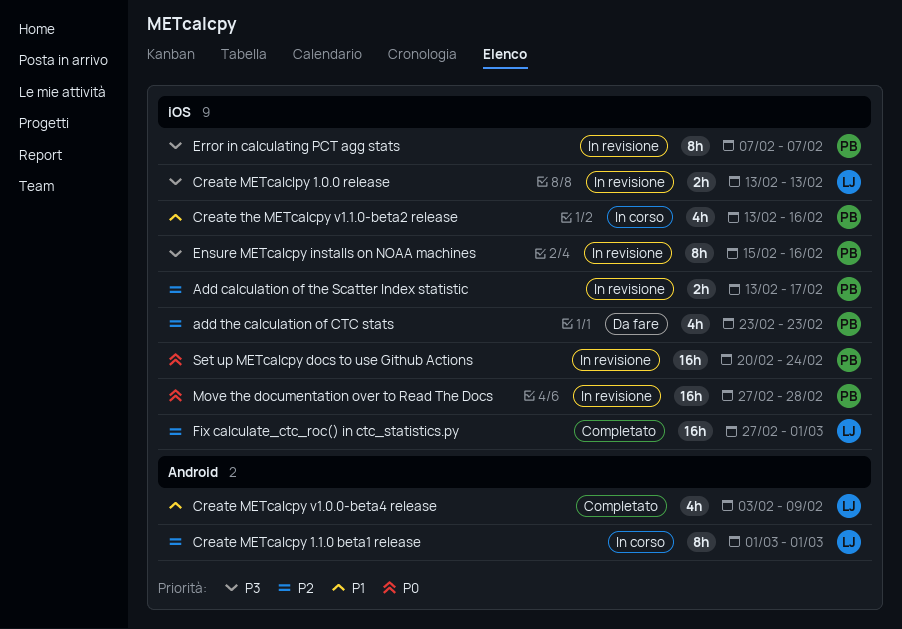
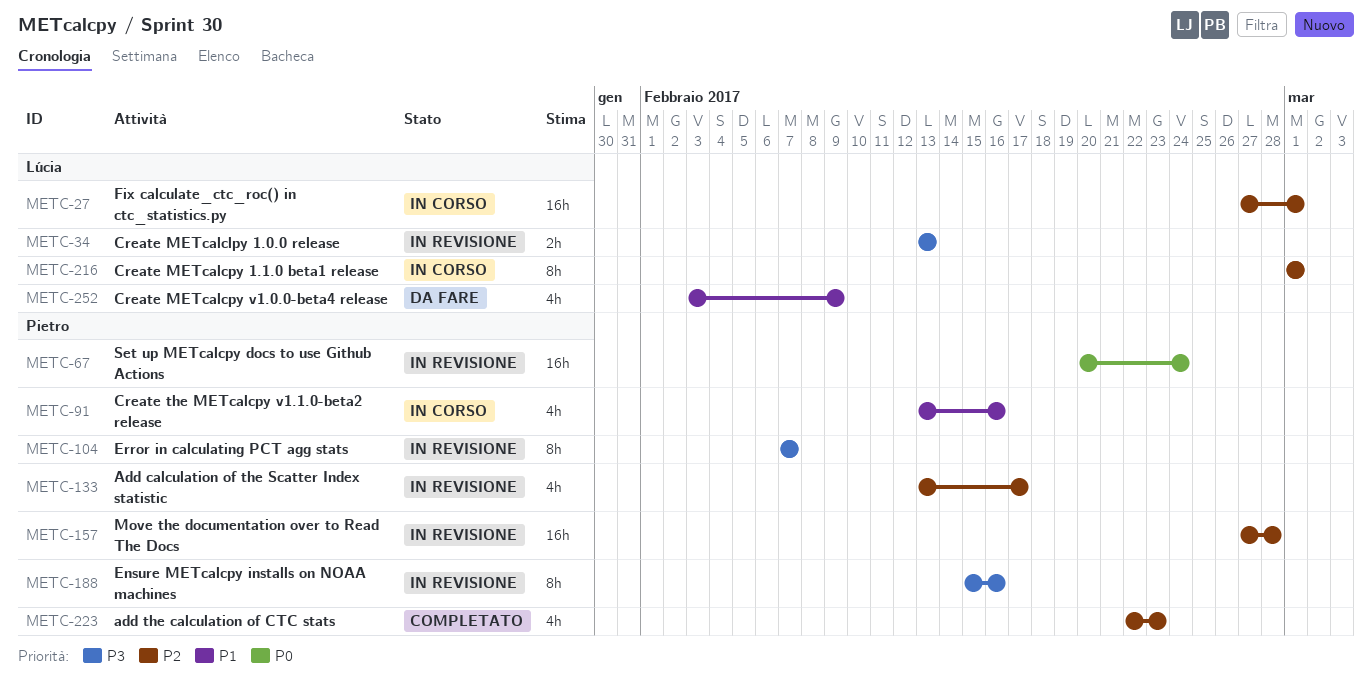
Add calculation of the Scatter Index statistic, estimate: 2h -> 4h
add the calculation of CTC stats, status: Da fare -> Completato
add the calculation of CTC stats, start: Feb 23 -> Feb 22
Create METcalcpy v1.0.0-beta4 release, status: Completato -> Da fare
Fix calculate_ctc_roc() in ctc_statistics.py, status: Completato -> In corso
Move the documentation over to Read The Docs, priority: P0 -> P2

